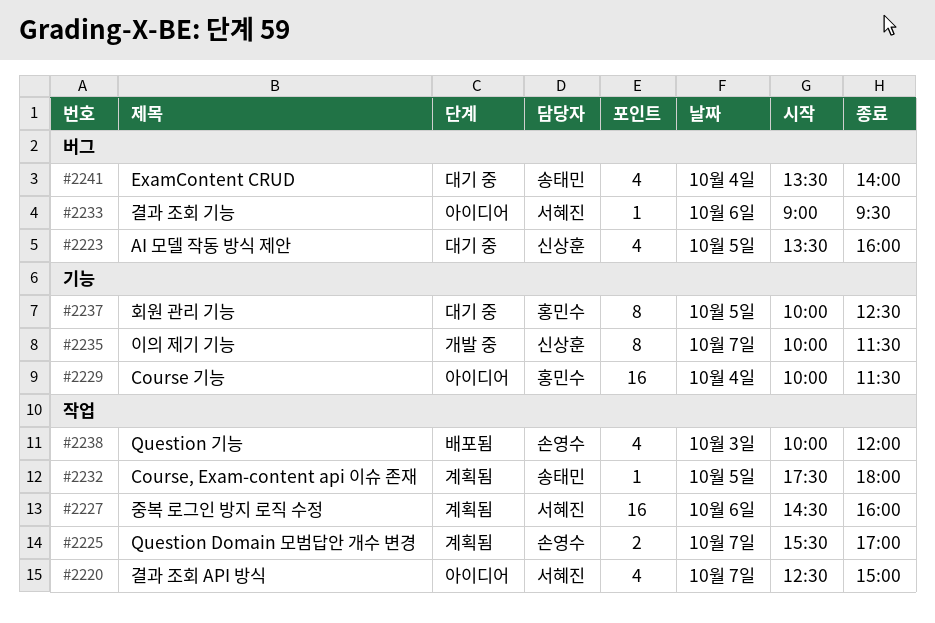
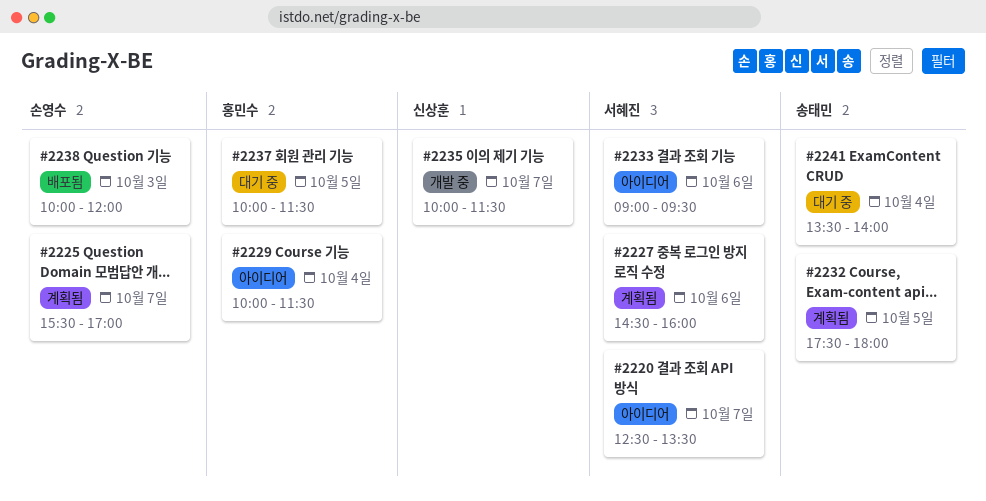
#2220, ends: 15:00 -> 13:30
#2223: present -> none
#2237, ends: 12:30 -> 11:30

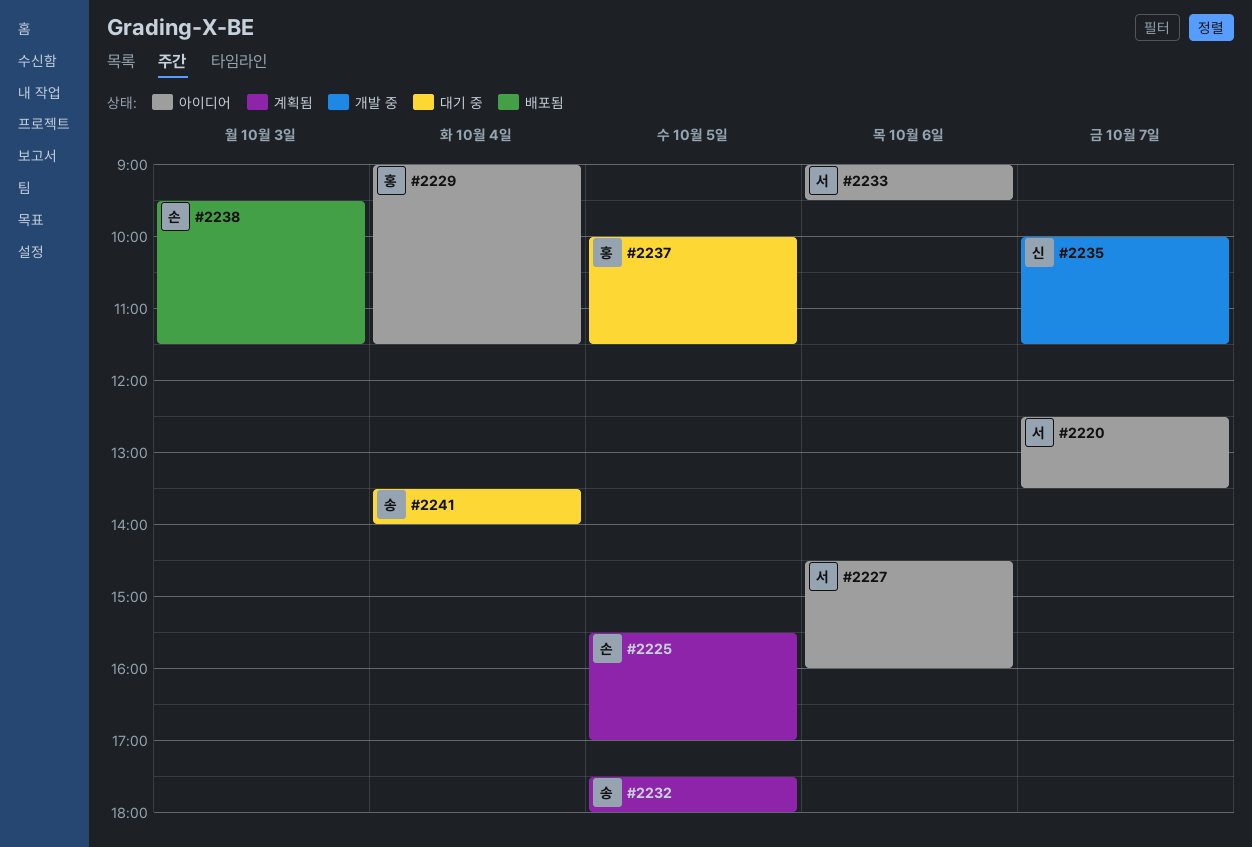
#2225, day: Oct 7 -> Oct 5
#2227, status: 계획됨 -> 아이디어
#2229, begins: 10:00 -> 09:00
#2238, begins: 10:00 -> 09:30
#2238, ends: 12:00 -> 11:30

